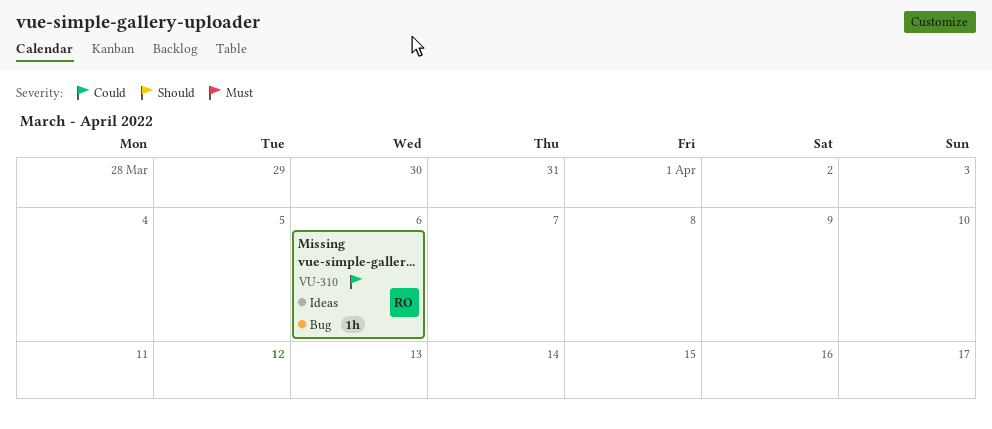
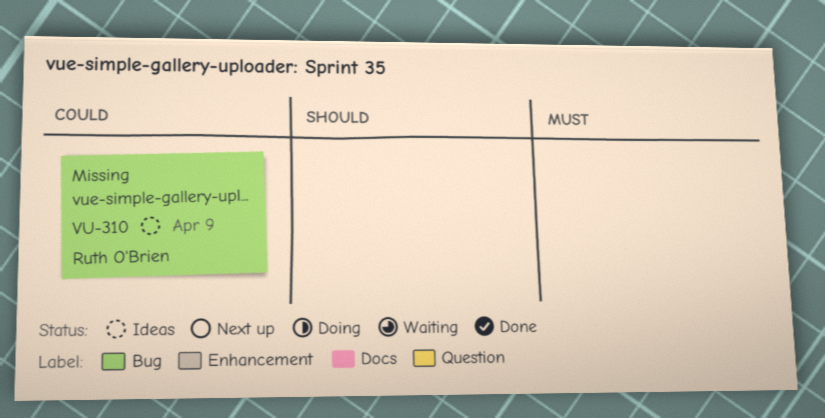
VU-310, due: Apr 6 -> Apr 9

